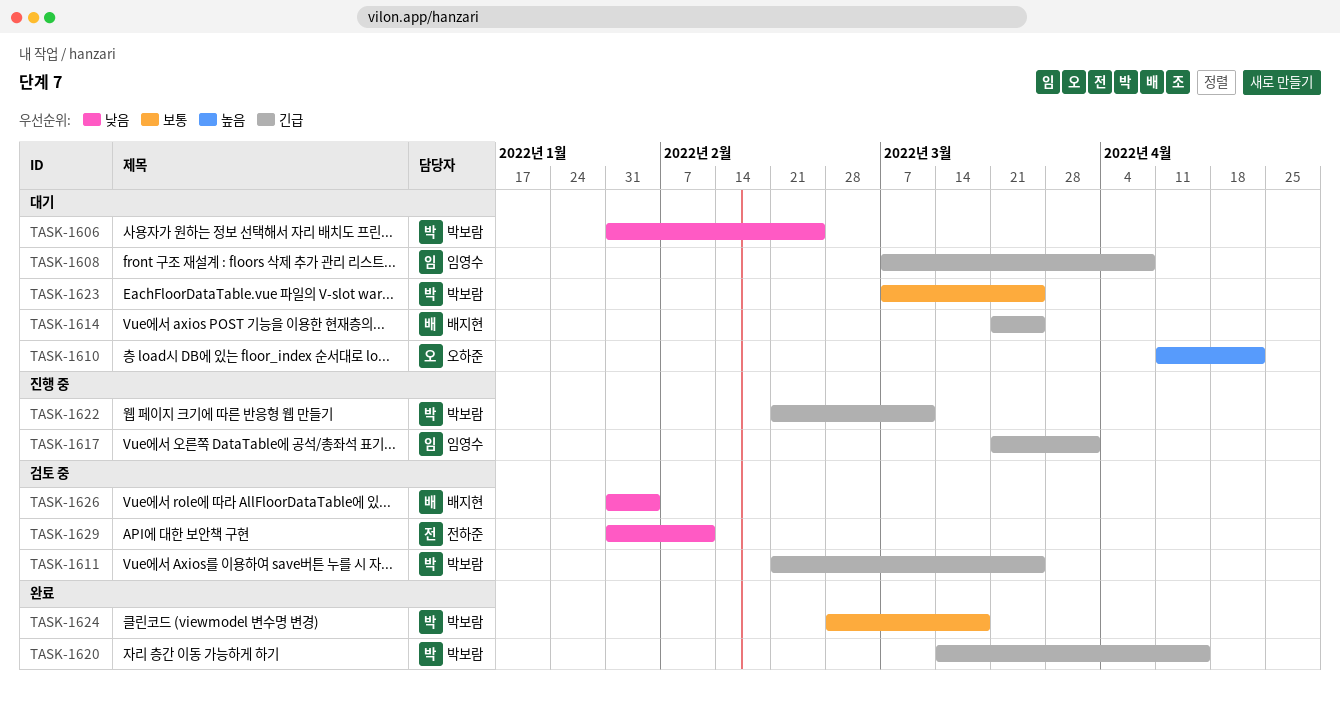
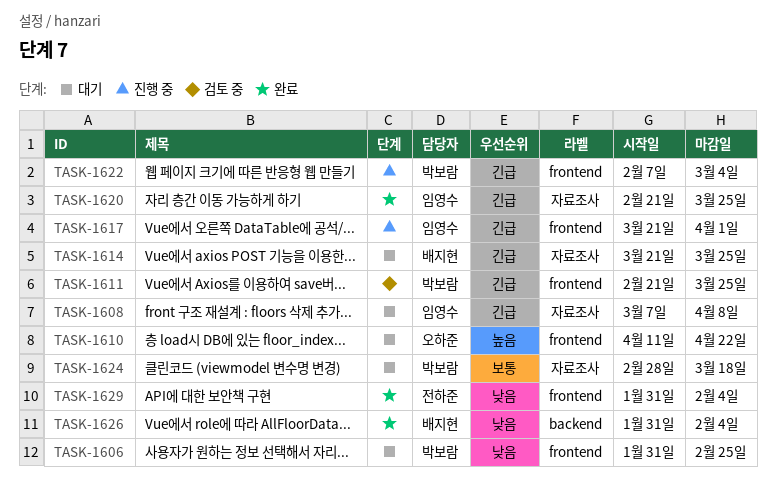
TASK-1620, owner: 박보람 -> 임영수
TASK-1620, start: Mar 14 -> Feb 21
TASK-1620, due: Apr 15 -> Mar 25
TASK-1622, start: Feb 21 -> Feb 7
TASK-1622, due: Mar 11 -> Mar 4
TASK-1623: present -> none
TASK-1624, status: 완료 -> 대기
TASK-1626, status: 검토 중 -> 완료
TASK-1629, status: 검토 중 -> 완료
TASK-1629, due: Feb 11 -> Feb 4

